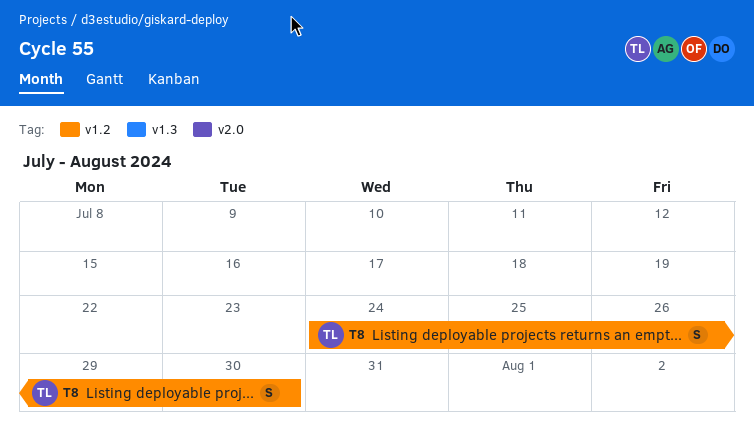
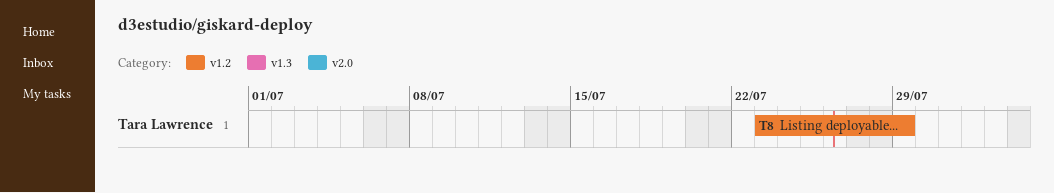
T8, start: Jul 24 -> Jul 23
T8, due: Jul 30 -> Jul 29

